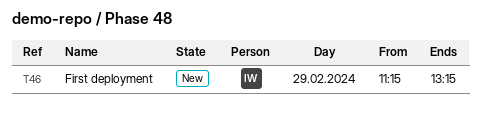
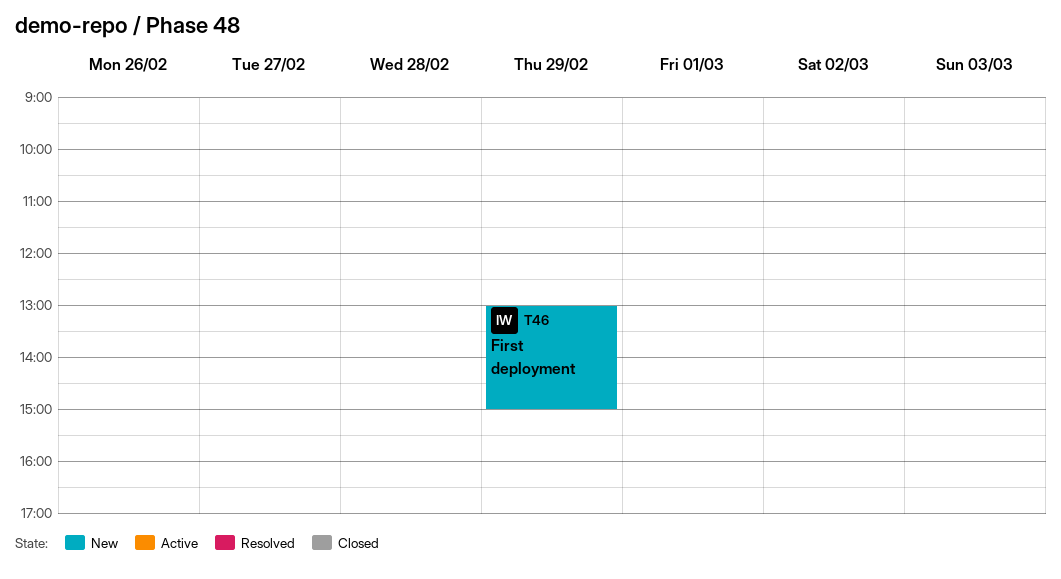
T46, begins: 11:15 -> 13:00
T46, ends: 13:15 -> 15:00

